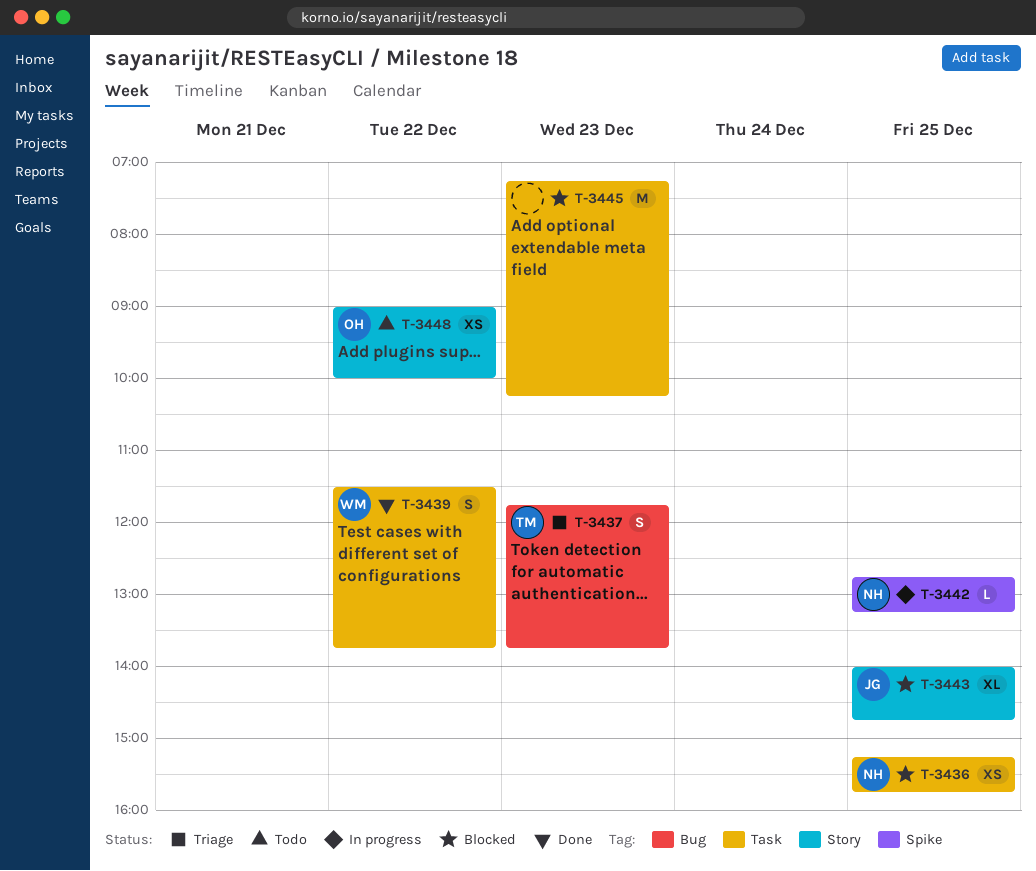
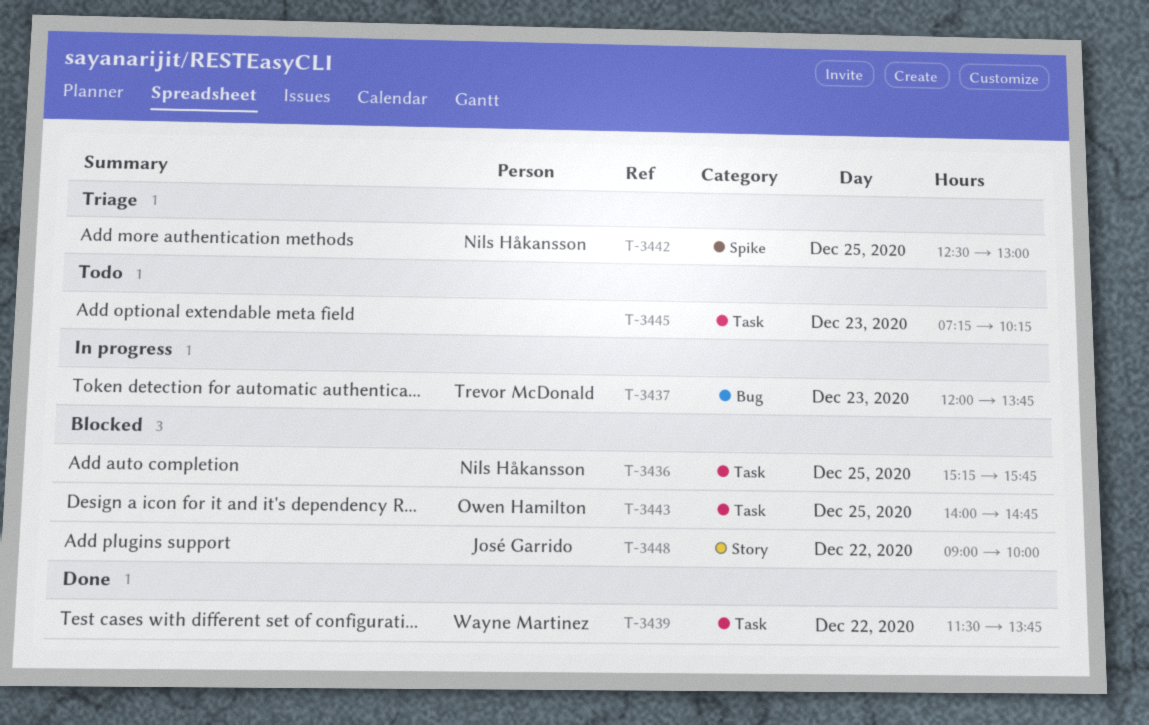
T-3437, status: Triage -> In progress
T-3437, begins: 11:45 -> 12:00
T-3442, status: In progress -> Triage
T-3442, begins: 12:45 -> 12:30
T-3442, ends: 13:15 -> 13:00
T-3443, owner: José Garrido -> Owen Hamilton
T-3443, label: Story -> Task
T-3445, status: Blocked -> Todo
T-3448, status: Todo -> Blocked
T-3448, owner: Owen Hamilton -> José Garrido

